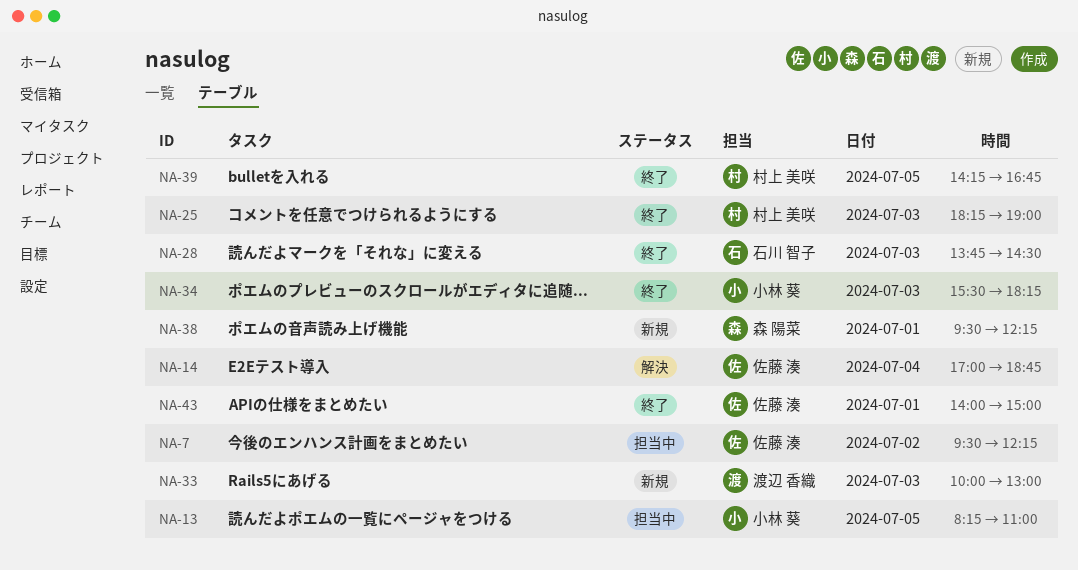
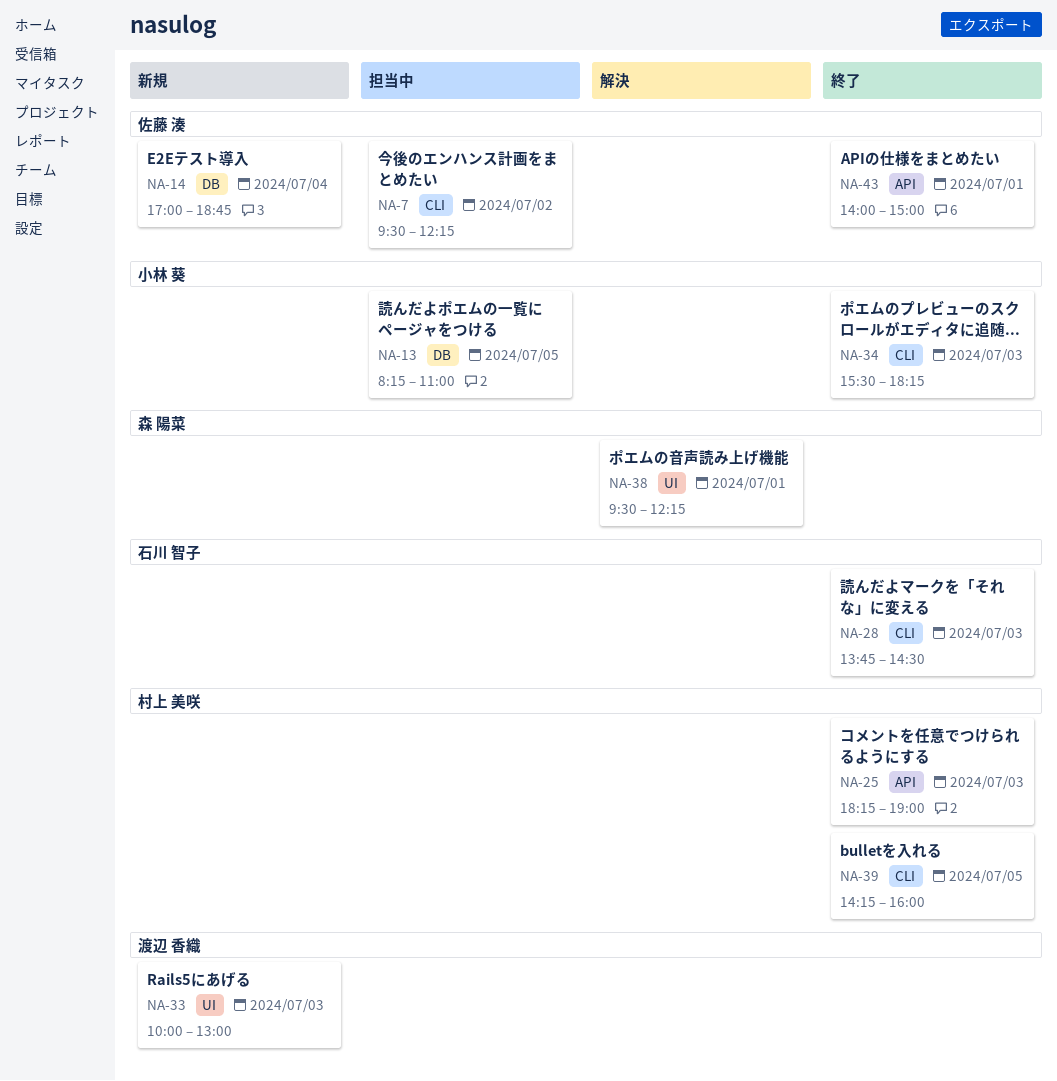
NA-14, status: 解決 -> 新規
NA-38, status: 新規 -> 解決
NA-39, ends: 16:45 -> 16:00

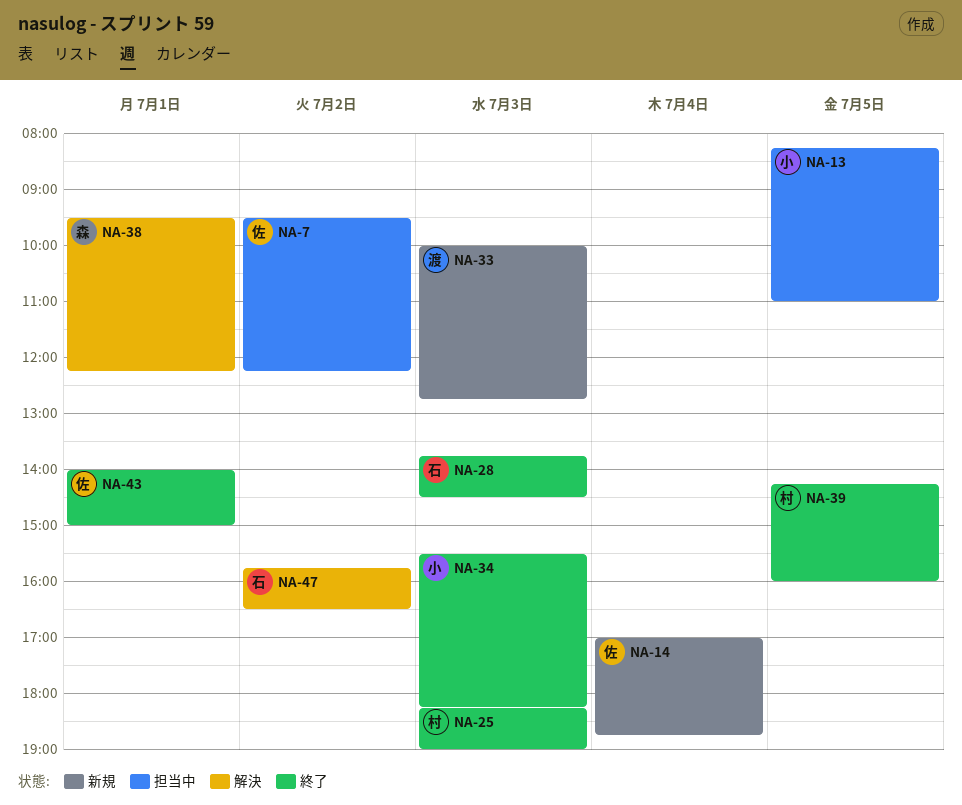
NA-33, ends: 13:00 -> 12:45
NA-47: none -> present

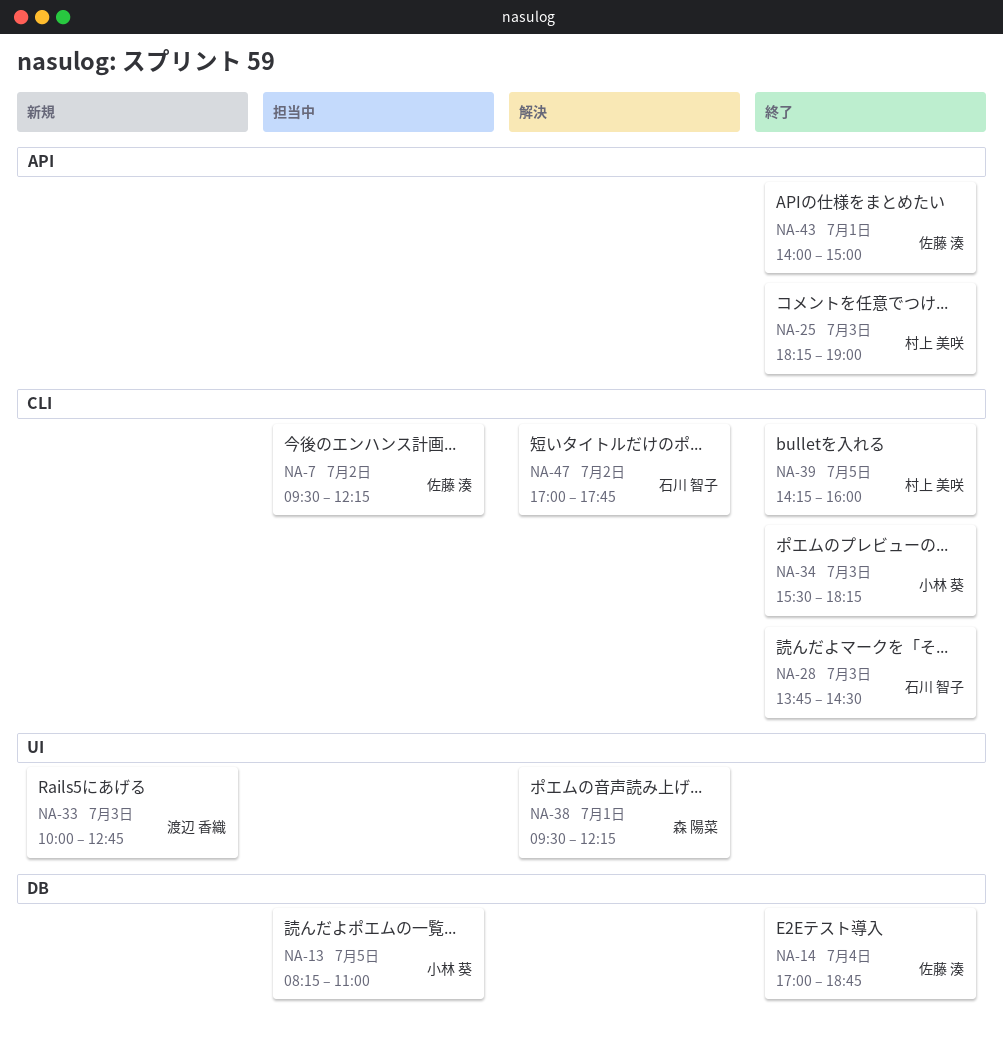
NA-14, status: 新規 -> 終了
NA-47, begins: 15:45 -> 17:00
NA-47, ends: 16:30 -> 17:45

